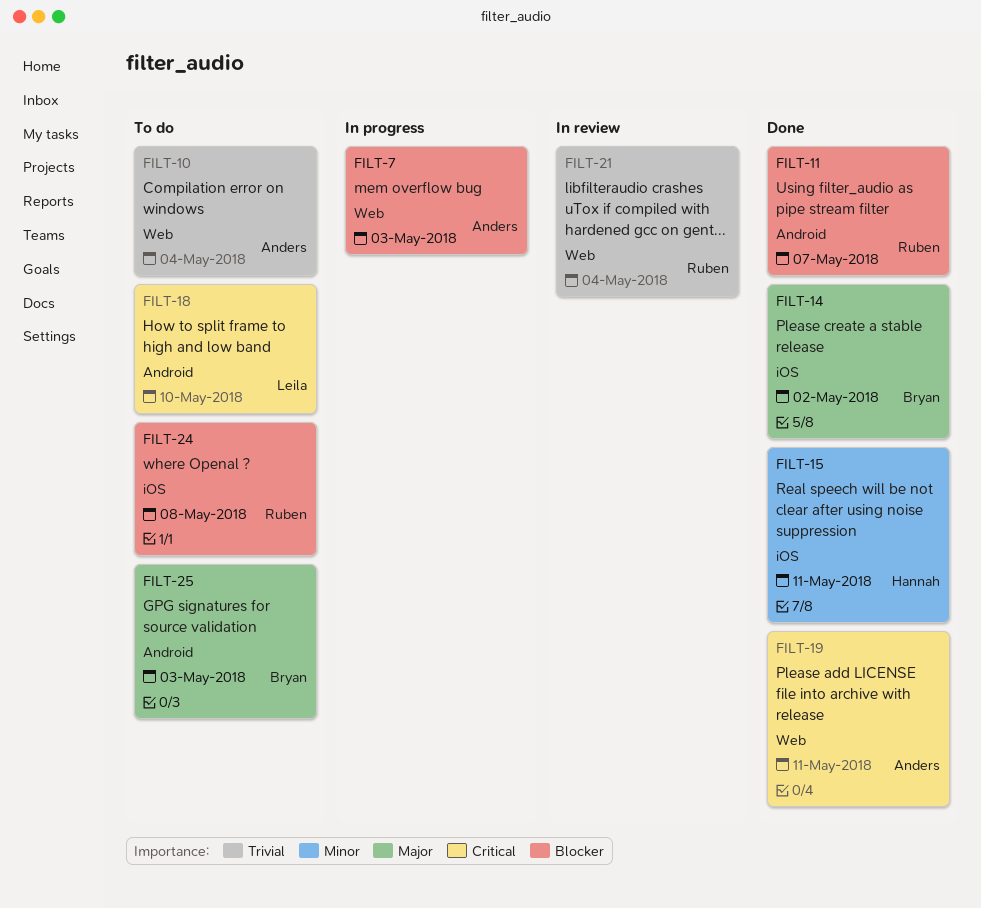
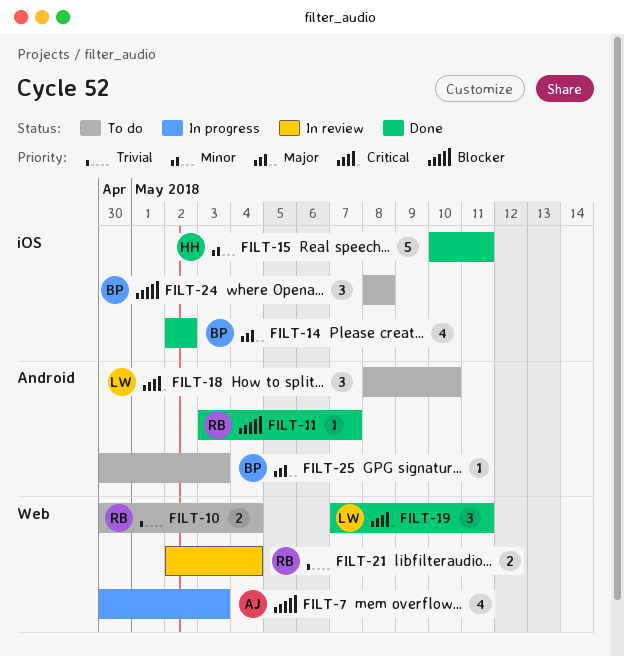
FILT-10, owner: Anders -> Ruben
FILT-19, owner: Anders -> Leila
FILT-24, owner: Ruben -> Bryan

